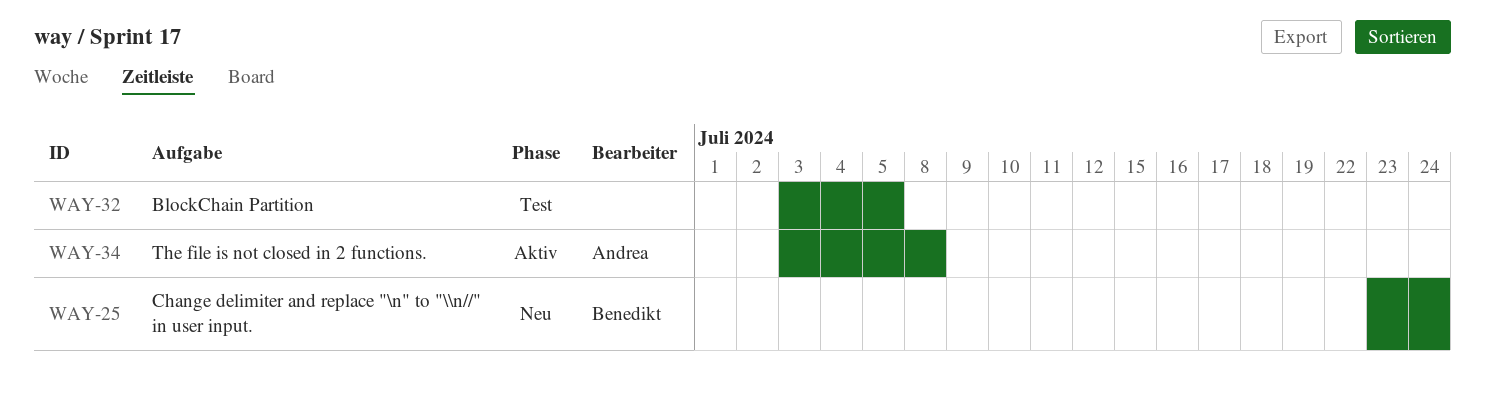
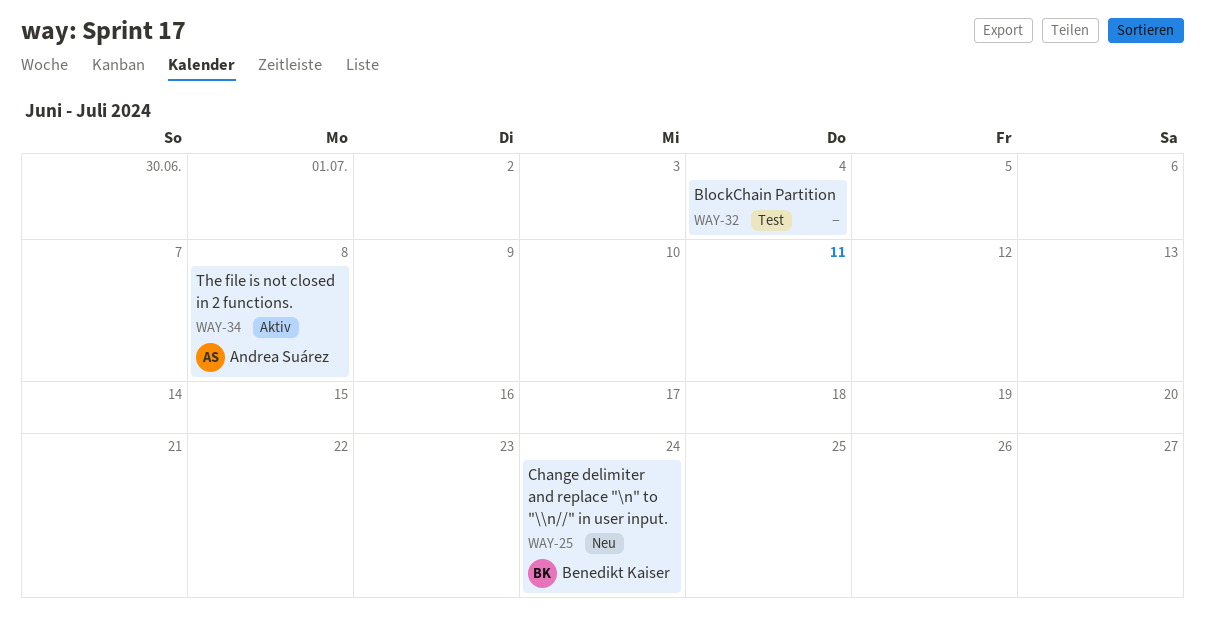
WAY-32, due: Jul 5 -> Jul 4

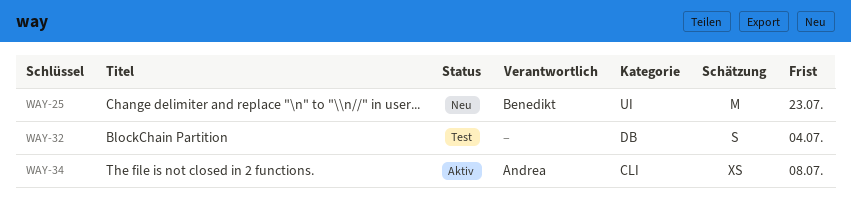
WAY-25, due: Jul 24 -> Jul 23

